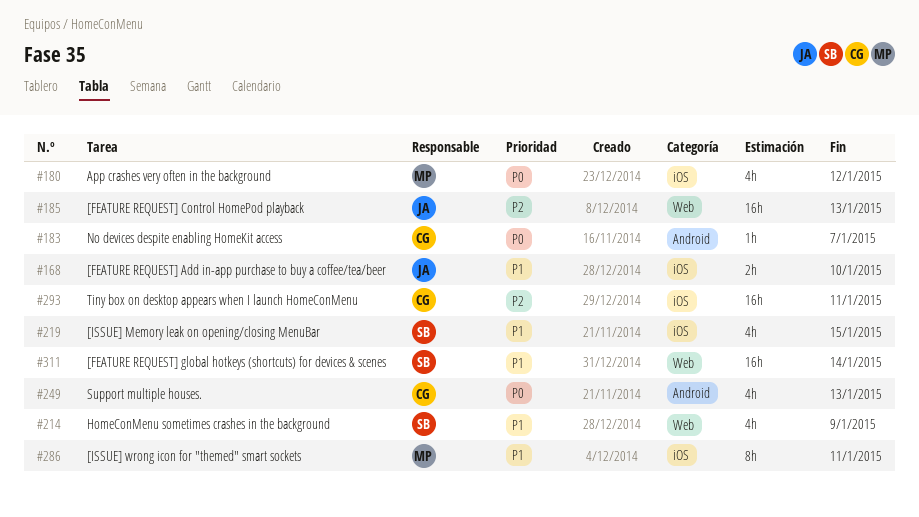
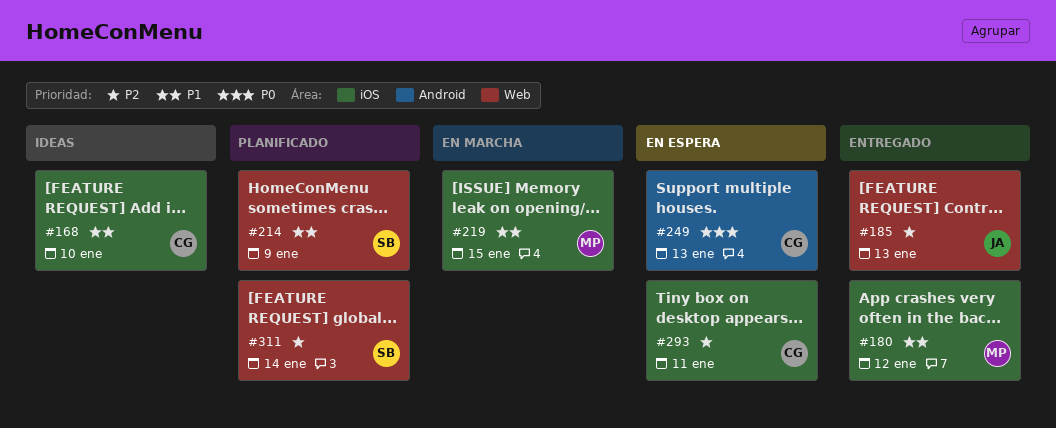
#168, owner: JA -> CG
#180, priority: P0 -> P1
#183: present -> none
#219, owner: SB -> MP
#286: present -> none
#311, priority: P1 -> P2

